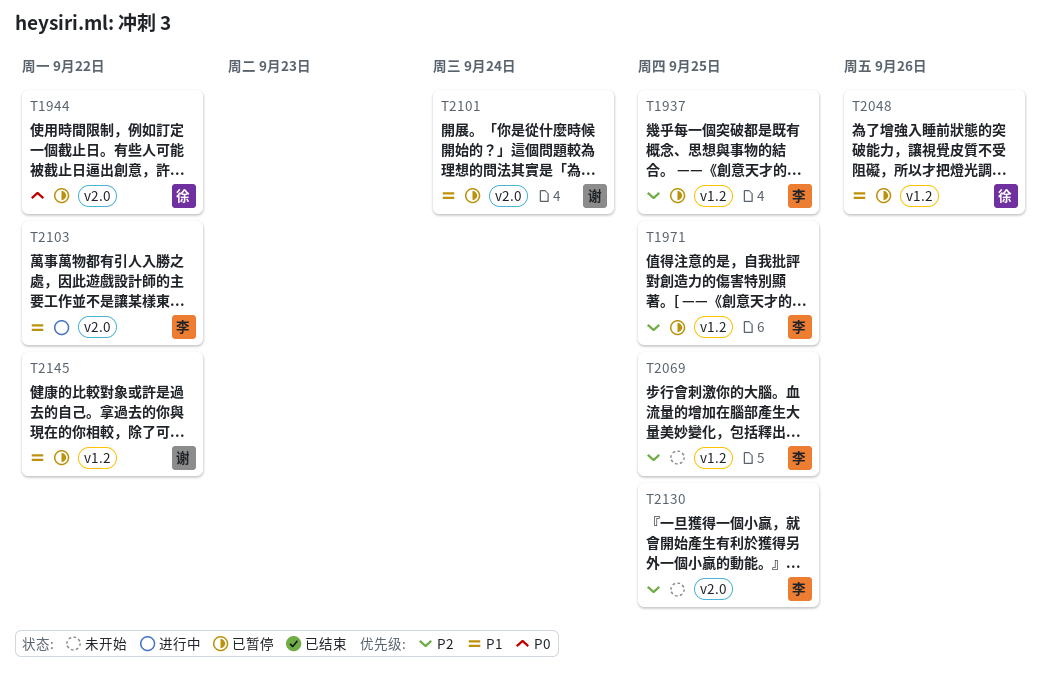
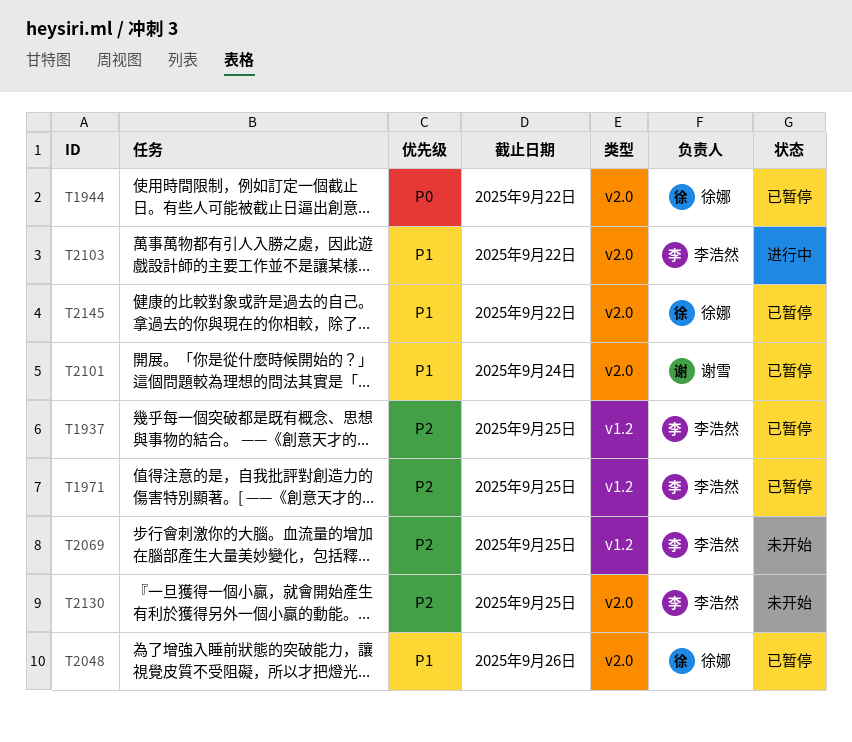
T2048, label: v1.2 -> v2.0
T2145, owner: 谢雪 -> 徐娜
T2145, label: v1.2 -> v2.0

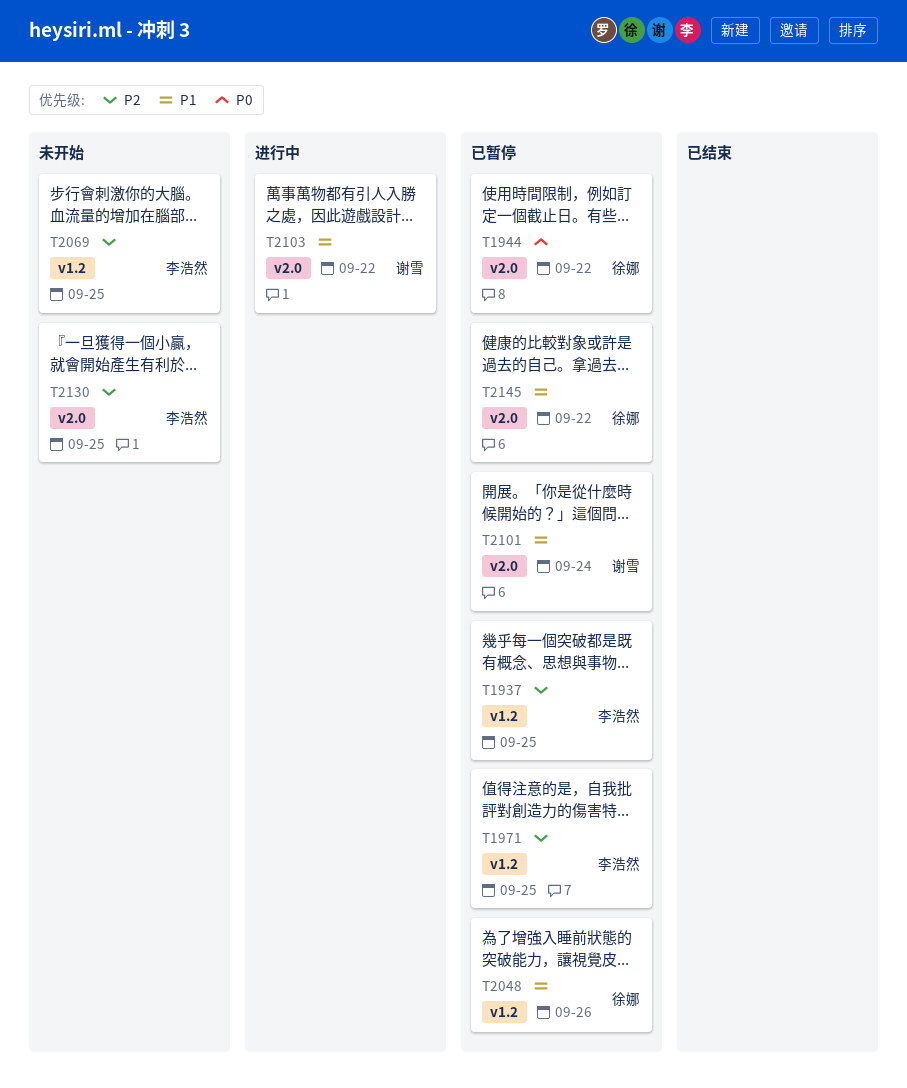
T2048, label: v2.0 -> v1.2
T2103, owner: 李浩然 -> 谢雪

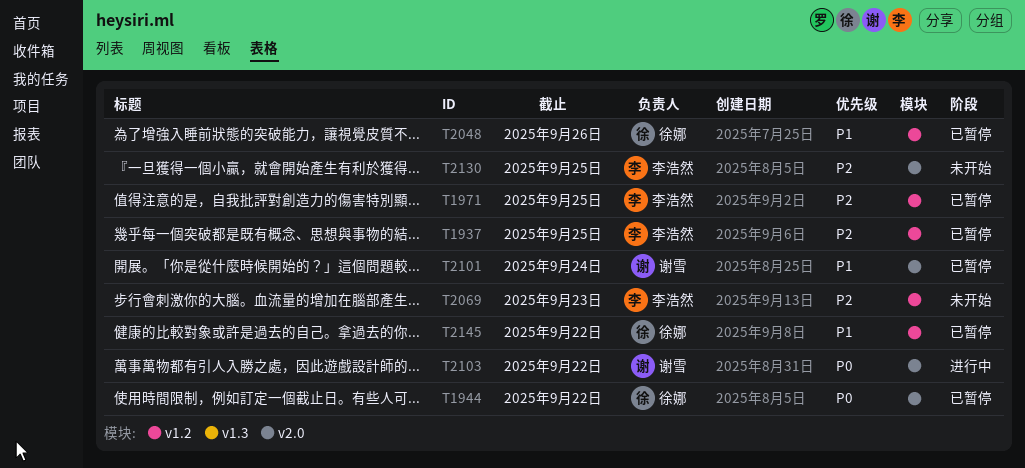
T2069, due: Sep 25 -> Sep 23
T2103, priority: P1 -> P0
T2145, label: v2.0 -> v1.2

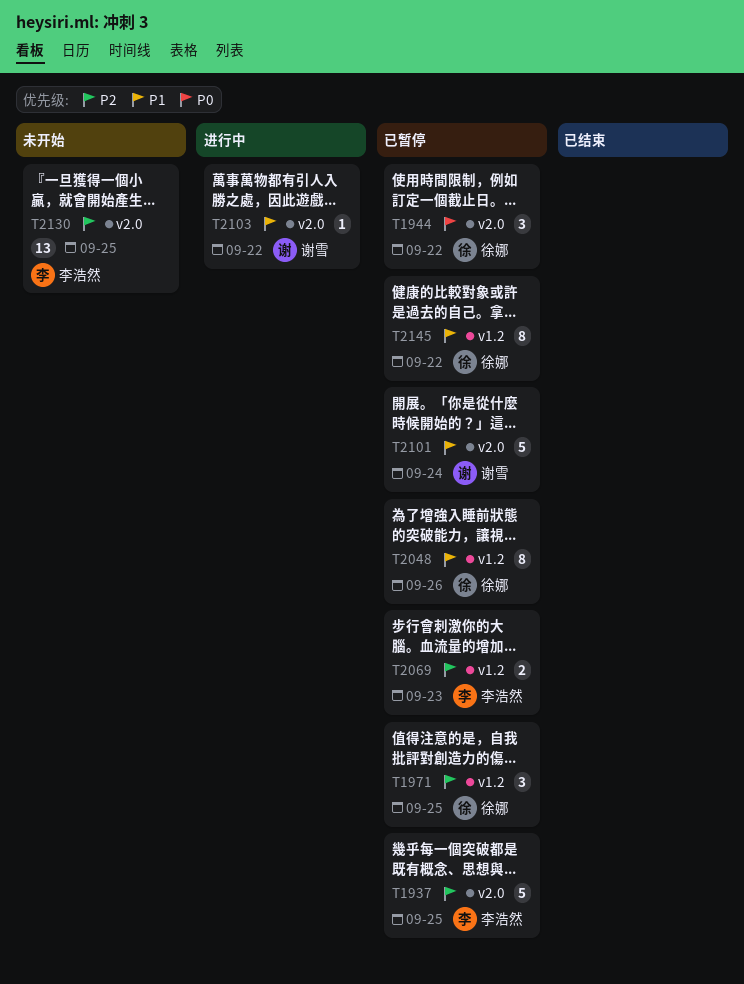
T1937, label: v1.2 -> v2.0
T1971, owner: 李浩然 -> 徐娜
T2069, status: 未开始 -> 已暂停
T2103, priority: P0 -> P1

